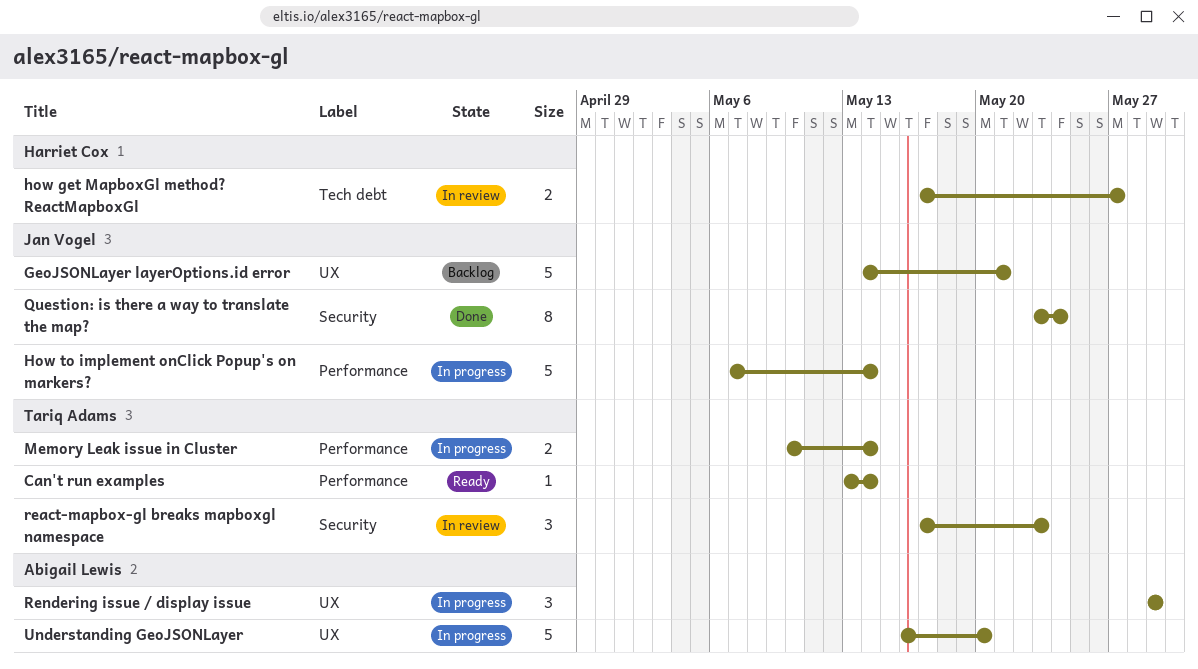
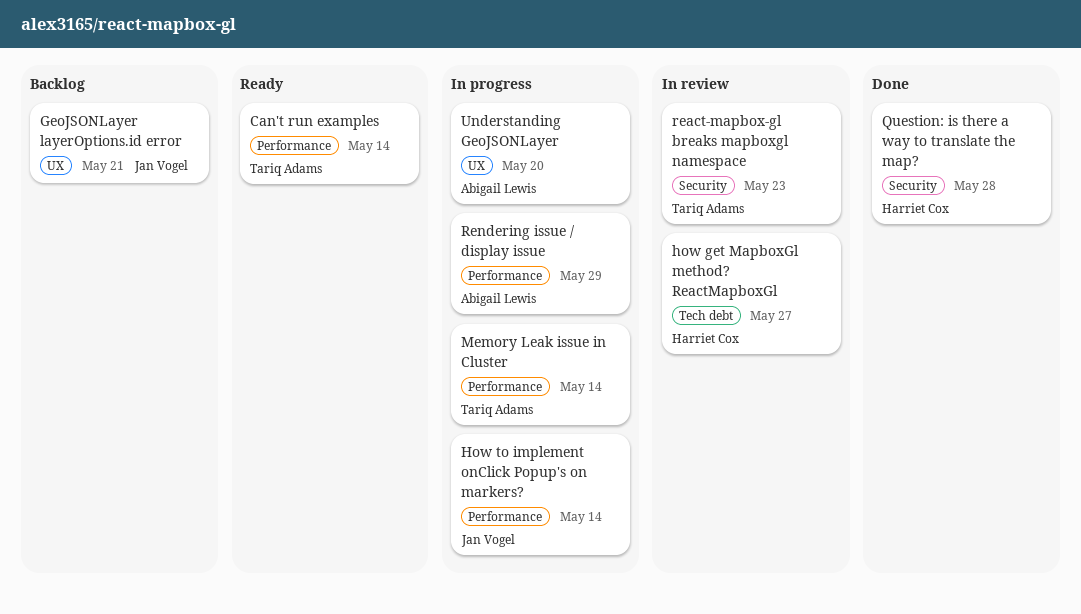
Question: is there a way to translate the map?, owner: Jan Vogel -> Harriet Cox
Question: is there a way to translate the map?, due: May 24 -> May 28
Rendering issue / display issue, label: UX -> Performance

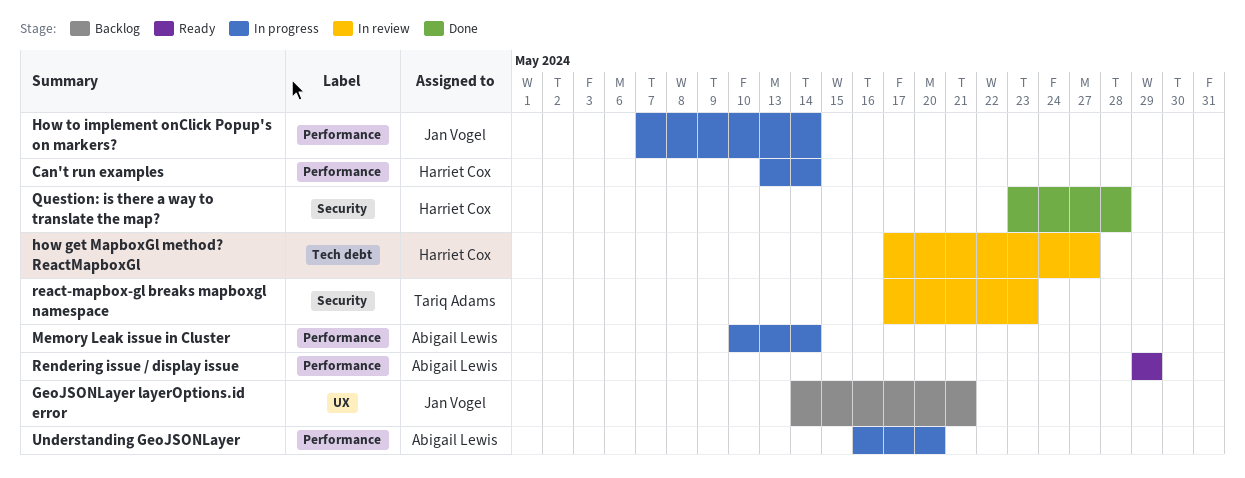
Can't run examples, status: Ready -> In progress
Can't run examples, owner: Tariq Adams -> Harriet Cox
Memory Leak issue in Cluster, owner: Tariq Adams -> Abigail Lewis
Rendering issue / display issue, status: In progress -> Ready
Understanding GeoJSONLayer, label: UX -> Performance

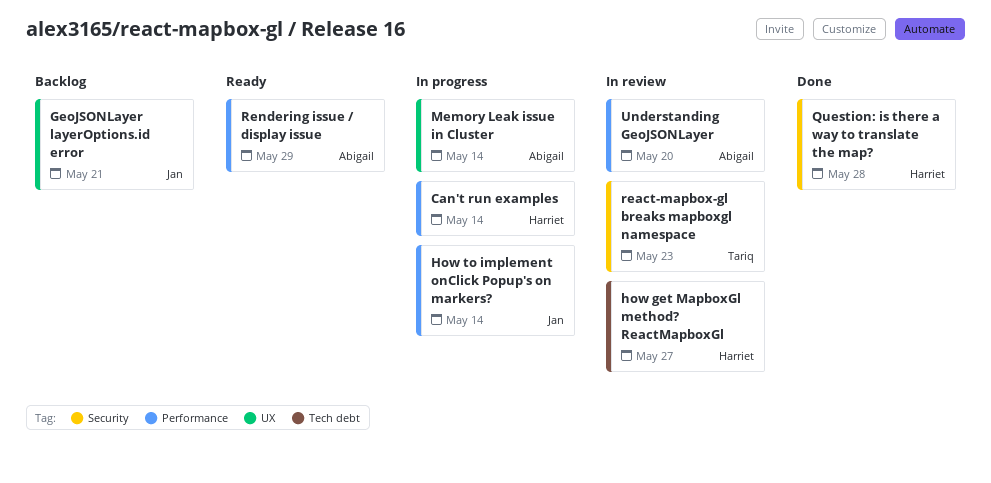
Memory Leak issue in Cluster, label: Performance -> UX
Understanding GeoJSONLayer, status: In progress -> In review

